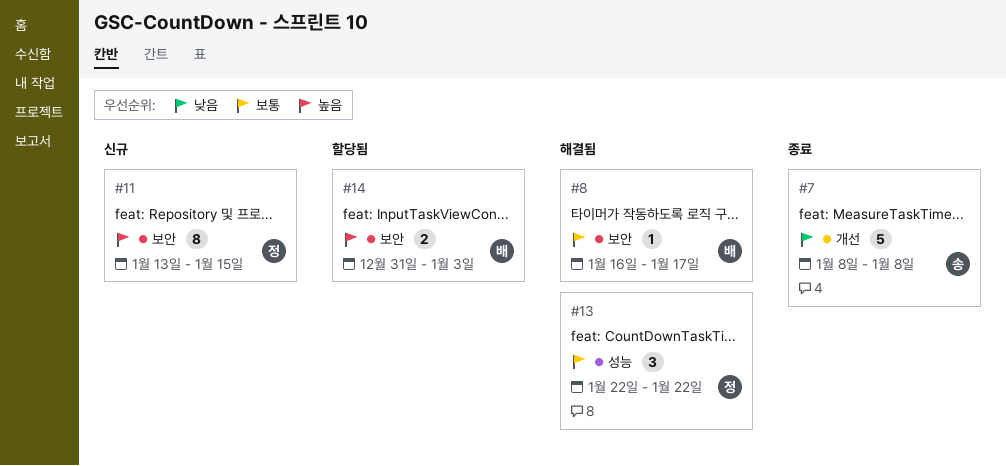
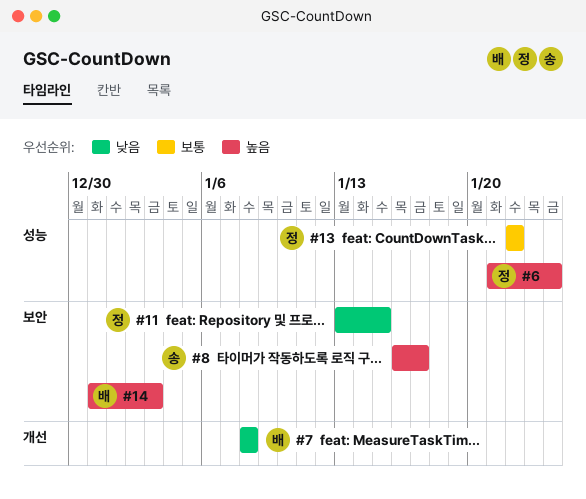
#6: none -> present
#7, owner: 송 -> 배
#8, owner: 배 -> 송
#8, priority: 보통 -> 높음
#11, priority: 높음 -> 낮음

